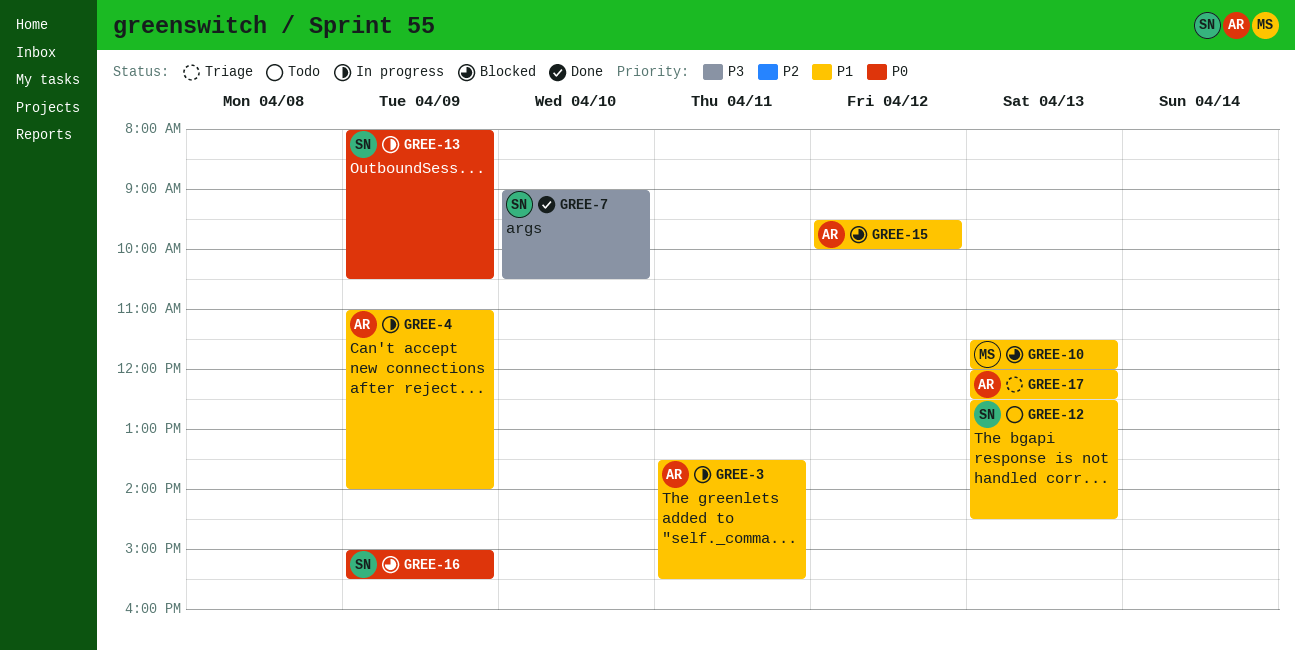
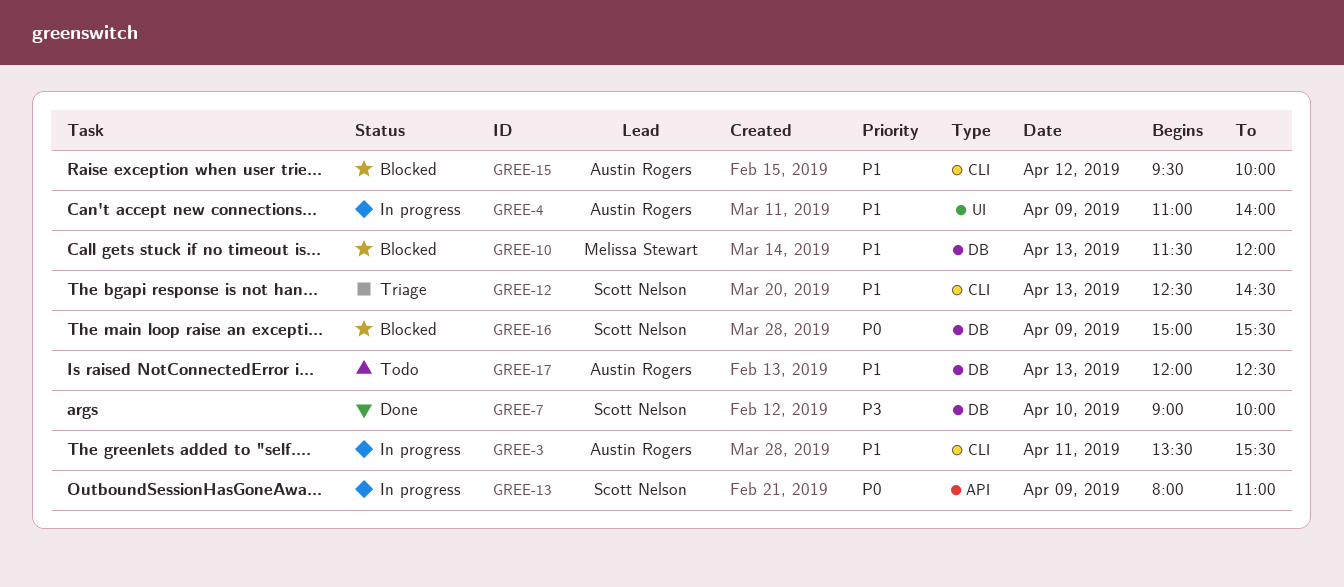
GREE-7, ends: 10:30 -> 10:00
GREE-12, status: Todo -> Triage
GREE-13, ends: 10:30 -> 11:00
GREE-17, status: Triage -> Todo

